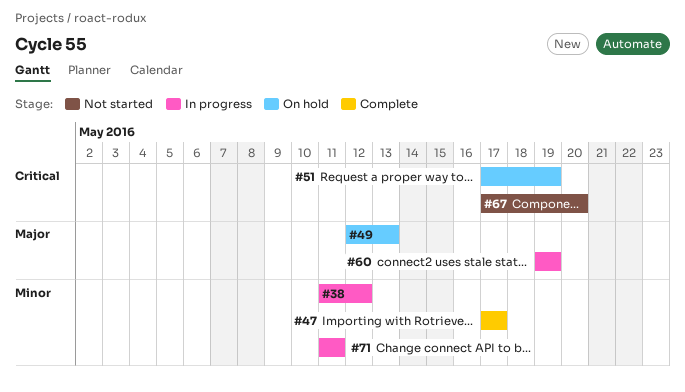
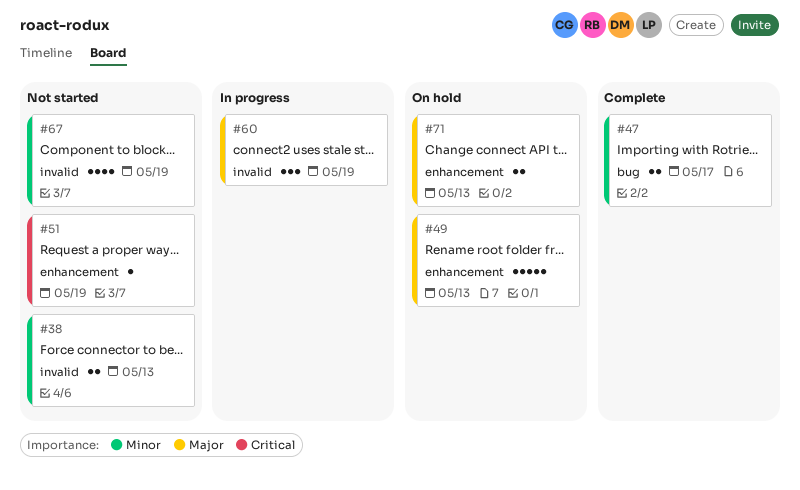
#38, status: In progress -> Not started
#38, due: May 12 -> May 13
#51, status: On hold -> Not started
#67, priority: Critical -> Minor
#67, due: May 20 -> May 19
#71, status: In progress -> On hold
#71, priority: Minor -> Major
#71, due: May 11 -> May 13

